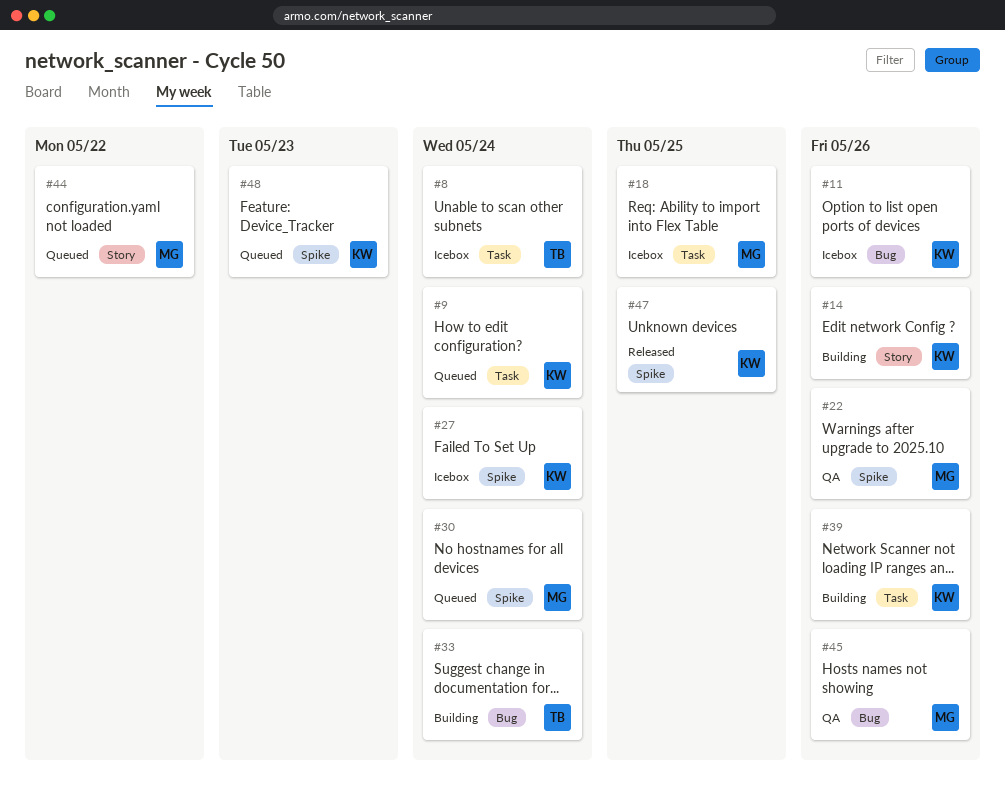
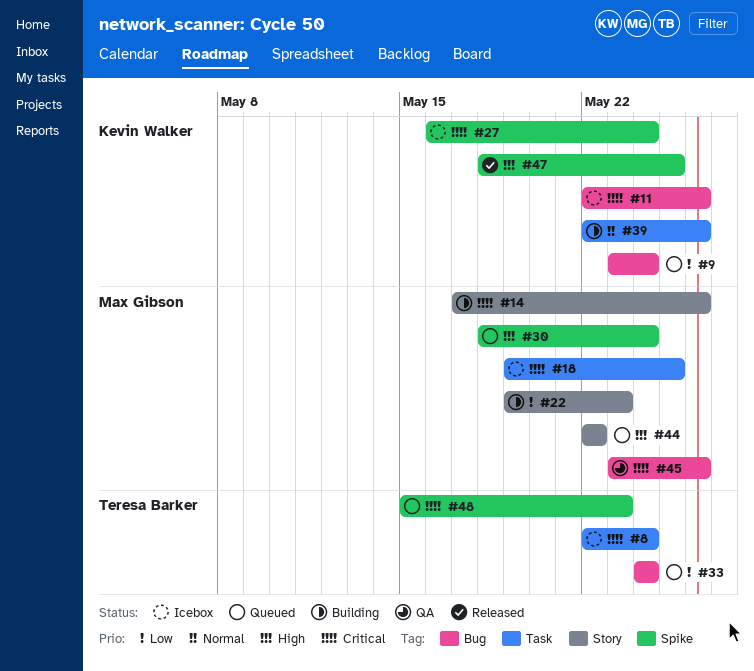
#9, label: Task -> Bug
#14, owner: Kevin Walker -> Max Gibson
#22, status: QA -> Building
#22, label: Spike -> Story
#22, due: May 26 -> May 23
#33, status: Building -> Queued
#48, owner: Kevin Walker -> Teresa Barker

